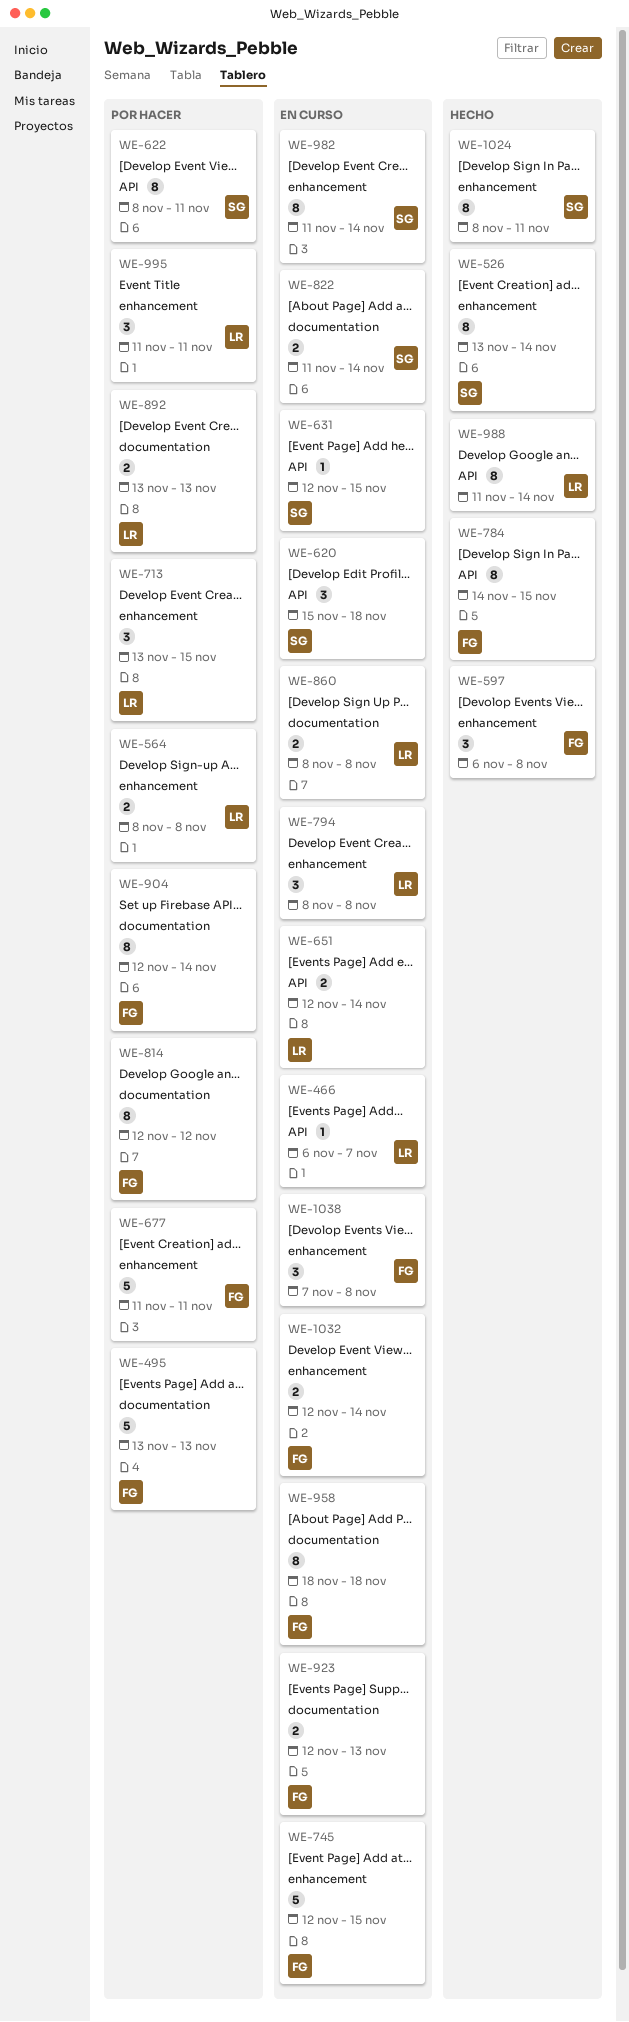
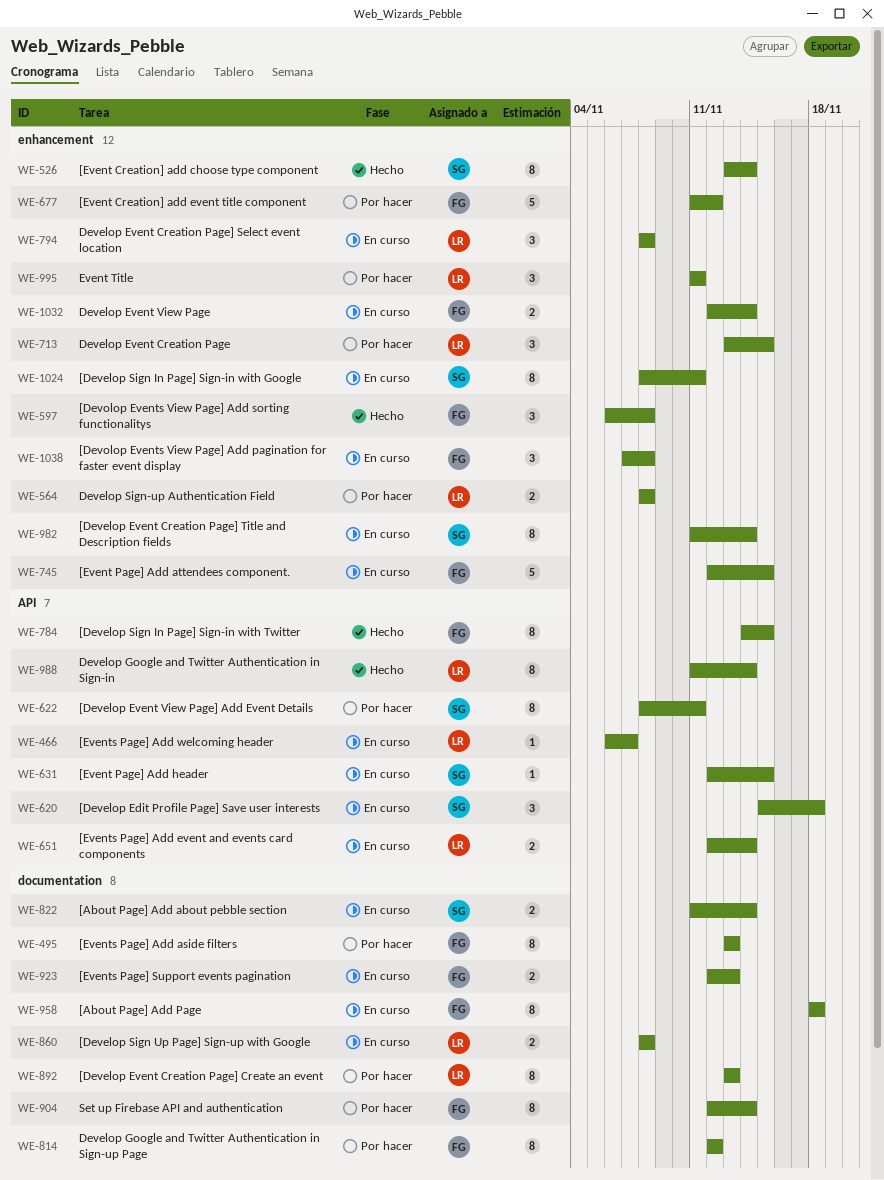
WE-495, estimate: 5 -> 8
WE-677, due: Nov 11 -> Nov 12
WE-892, estimate: 2 -> 8
WE-1024, status: Hecho -> En curso

